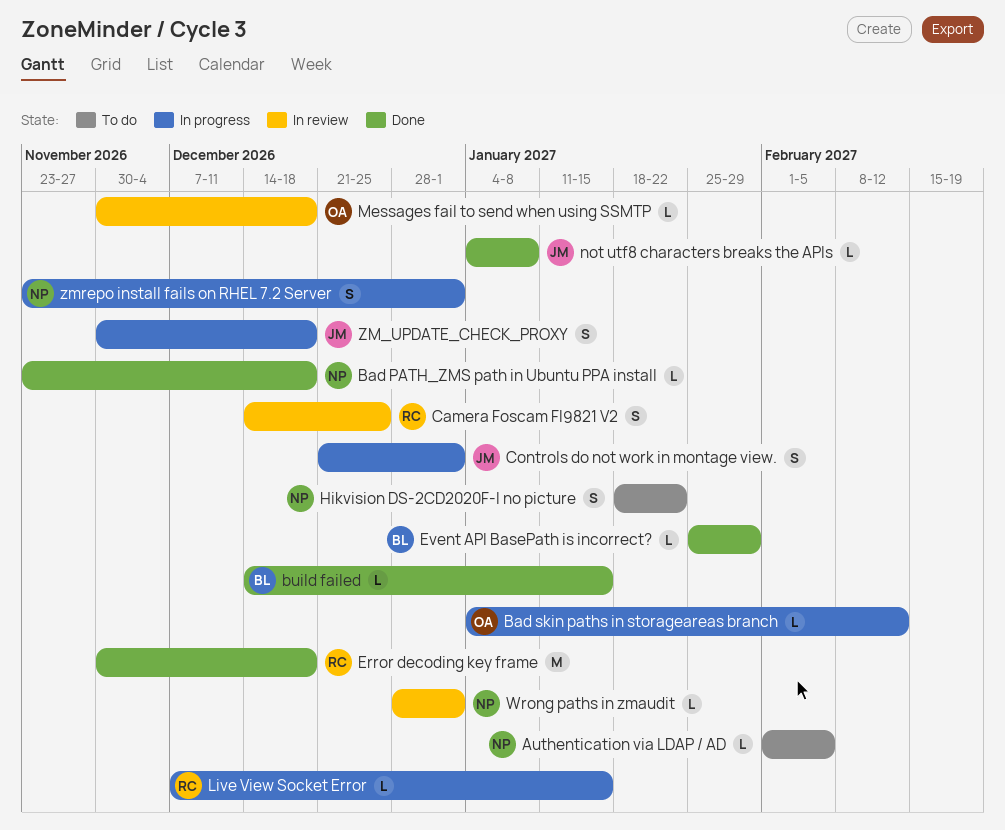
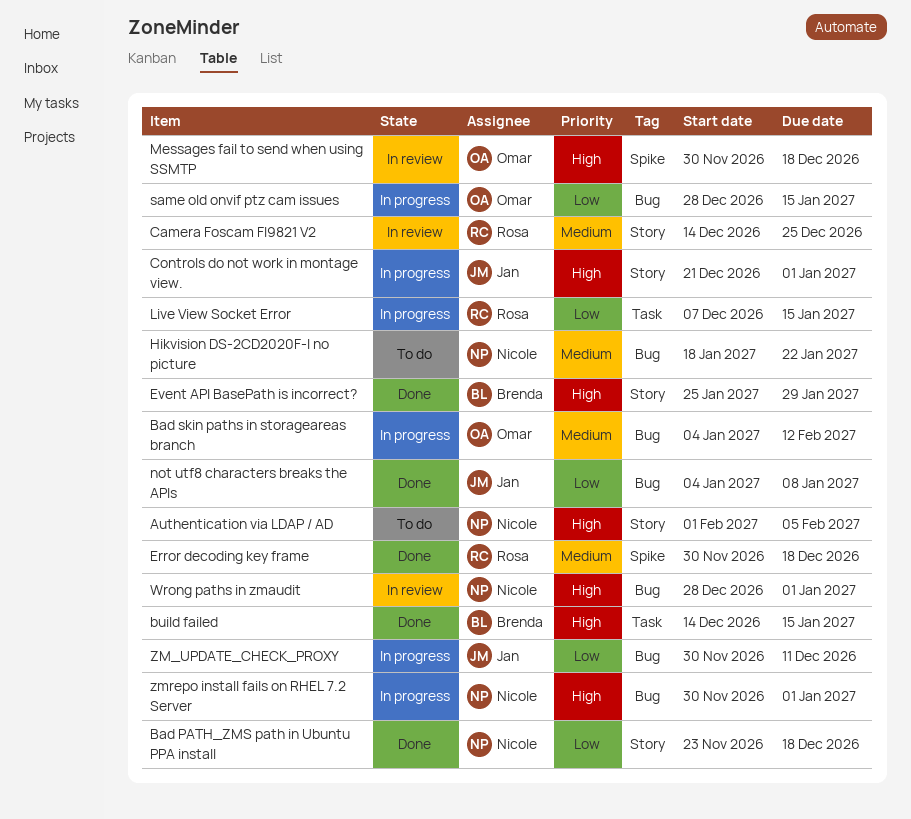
same old onvif ptz cam issues: none -> present
ZM_UPDATE_CHECK_PROXY, due: Dec 18 -> Dec 11
zmrepo install fails on RHEL 7.2 Server, start: Nov 23 -> Nov 30

